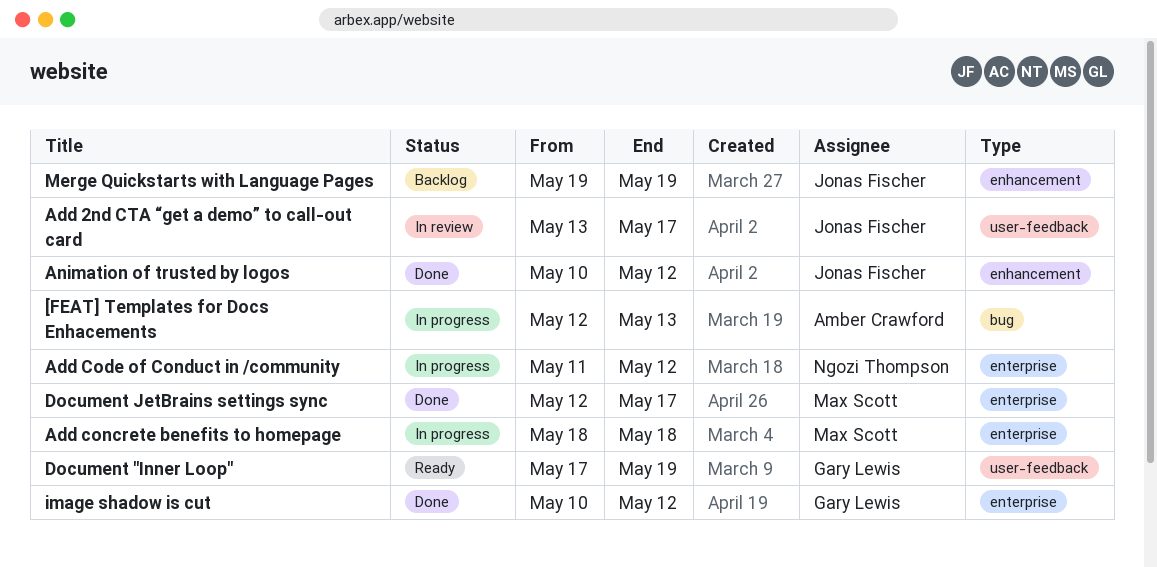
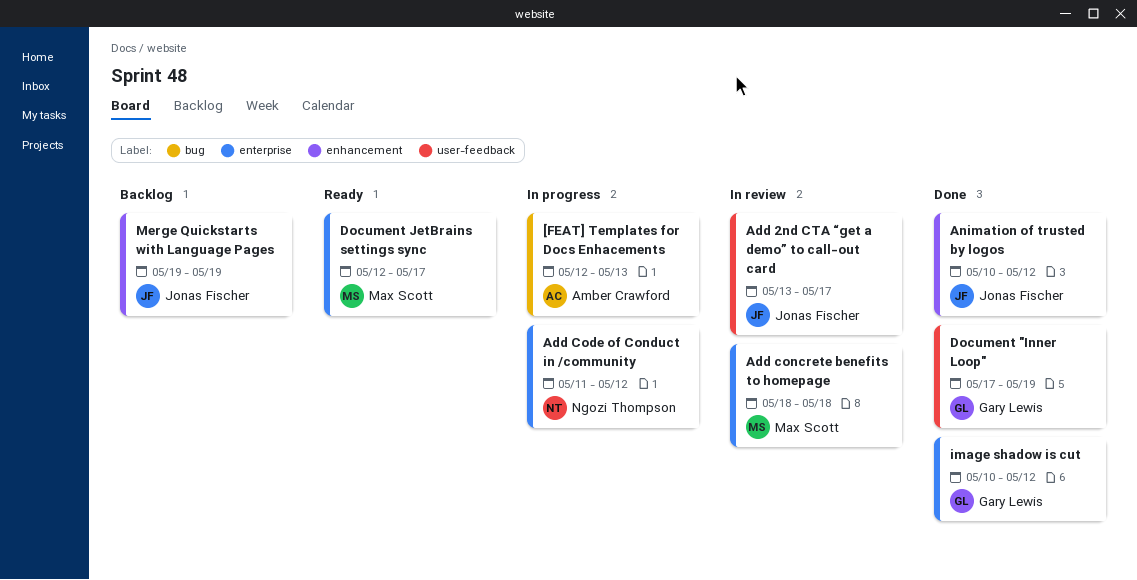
Add concrete benefits to homepage, status: In progress -> In review
Document "Inner Loop", status: Ready -> Done
Document JetBrains settings sync, status: Done -> Ready

